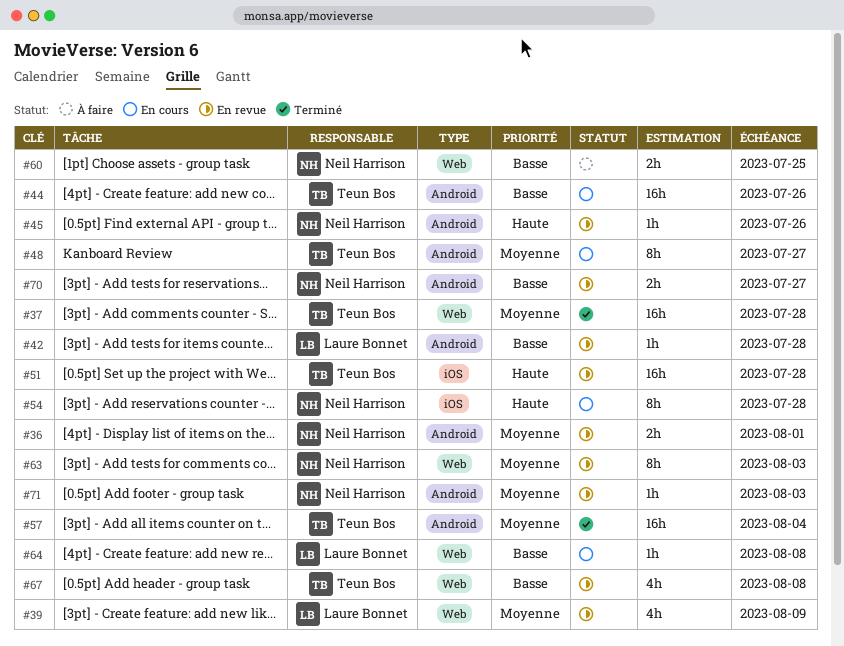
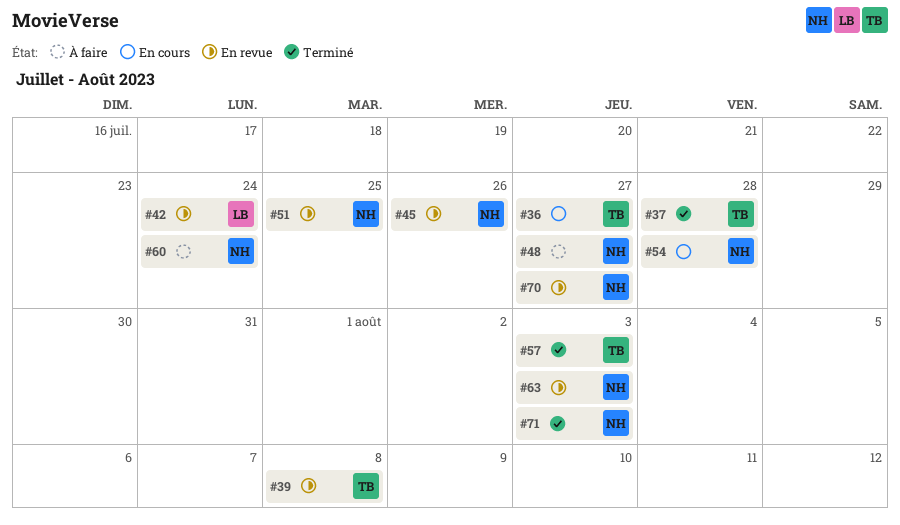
#36, status: En revue -> En cours
#36, owner: Neil Harrison -> Teun Bos
#36, due: Aug 1 -> Jul 27
#39, owner: Laure Bonnet -> Teun Bos
#39, due: Aug 9 -> Aug 8
#42, due: Jul 28 -> Jul 24
#44: present -> none
#48, status: En cours -> À faire
#48, owner: Teun Bos -> Neil Harrison
#51, owner: Teun Bos -> Neil Harrison
#51, due: Jul 28 -> Jul 25
#57, due: Aug 4 -> Aug 3
#60, due: Jul 25 -> Jul 24
#64: present -> none
#67: present -> none
#71, status: En revue -> Terminé

